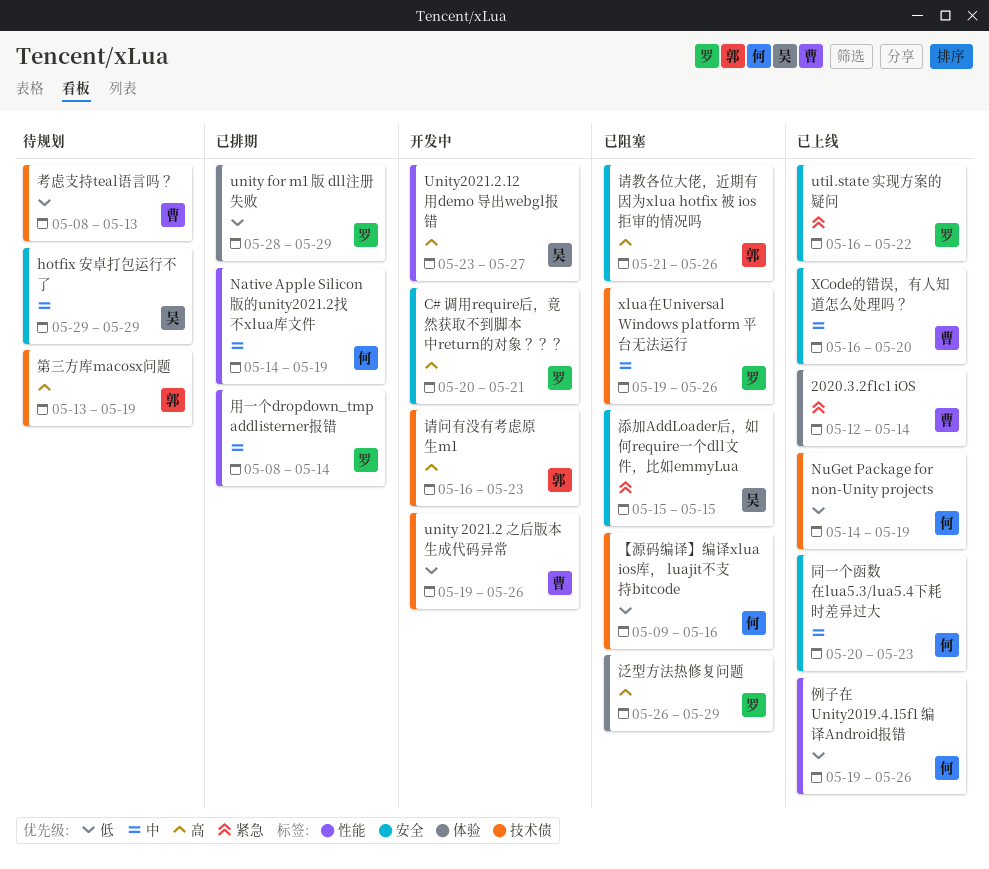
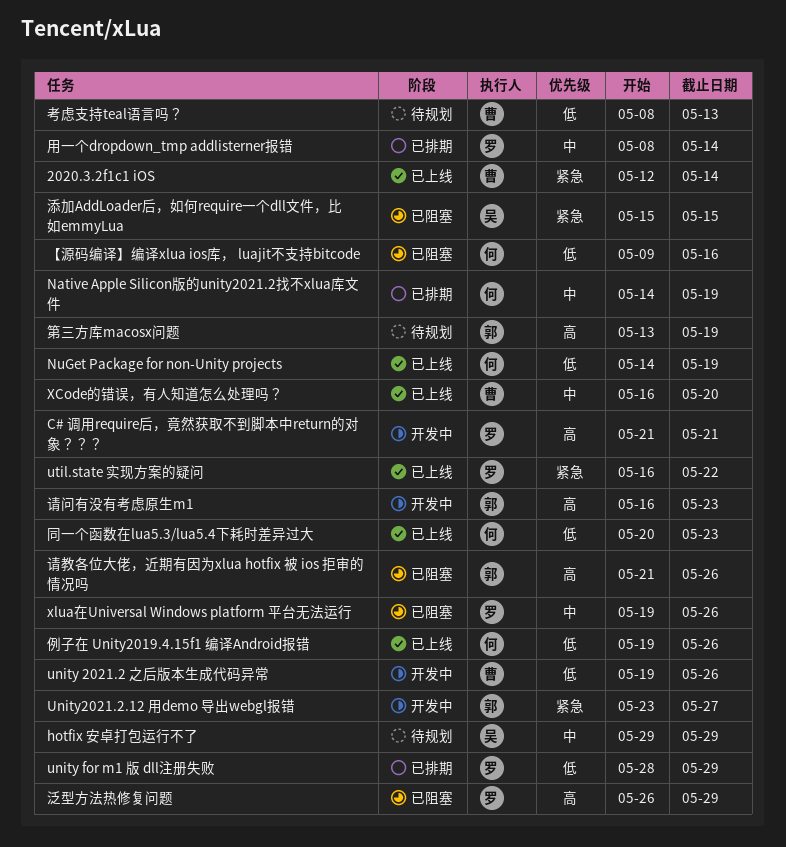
C# 调用require后，竟然获取不到脚本中return的对象？？？, start: May 20 -> May 21
Unity2021.2.12 用demo 导出webgl报错, owner: 吴 -> 郭
Unity2021.2.12 用demo 导出webgl报错, priority: 高 -> 紧急
同一个函数在lua5.3/lua5.4下耗时差异过大, priority: 中 -> 低

